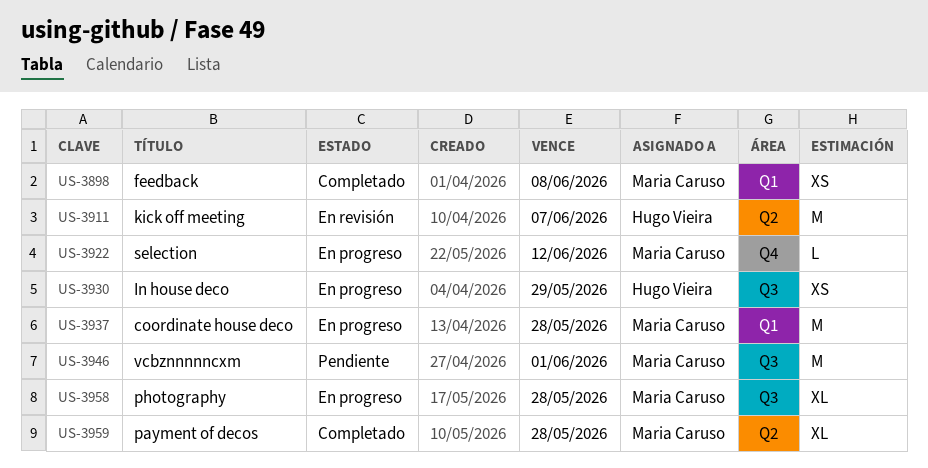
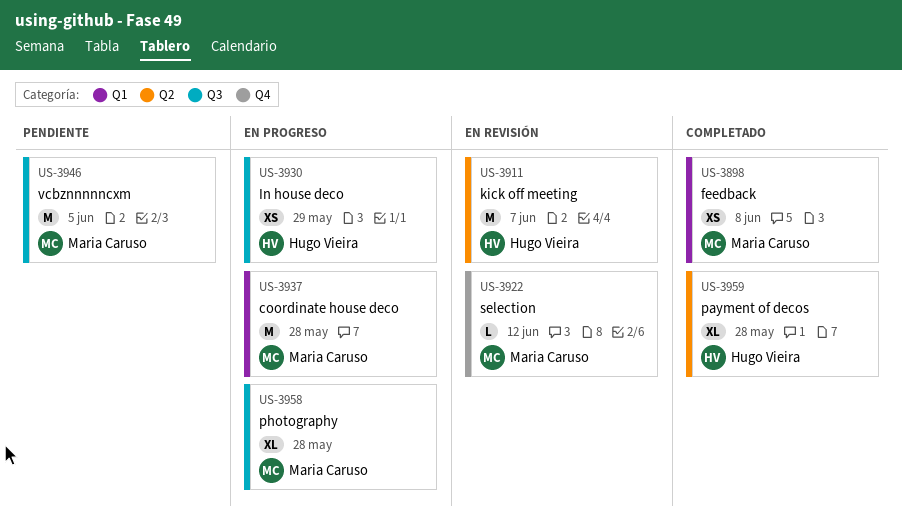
US-3922, status: En progreso -> En revisión
US-3946, due: Jun 1 -> Jun 5
US-3959, owner: Maria Caruso -> Hugo Vieira

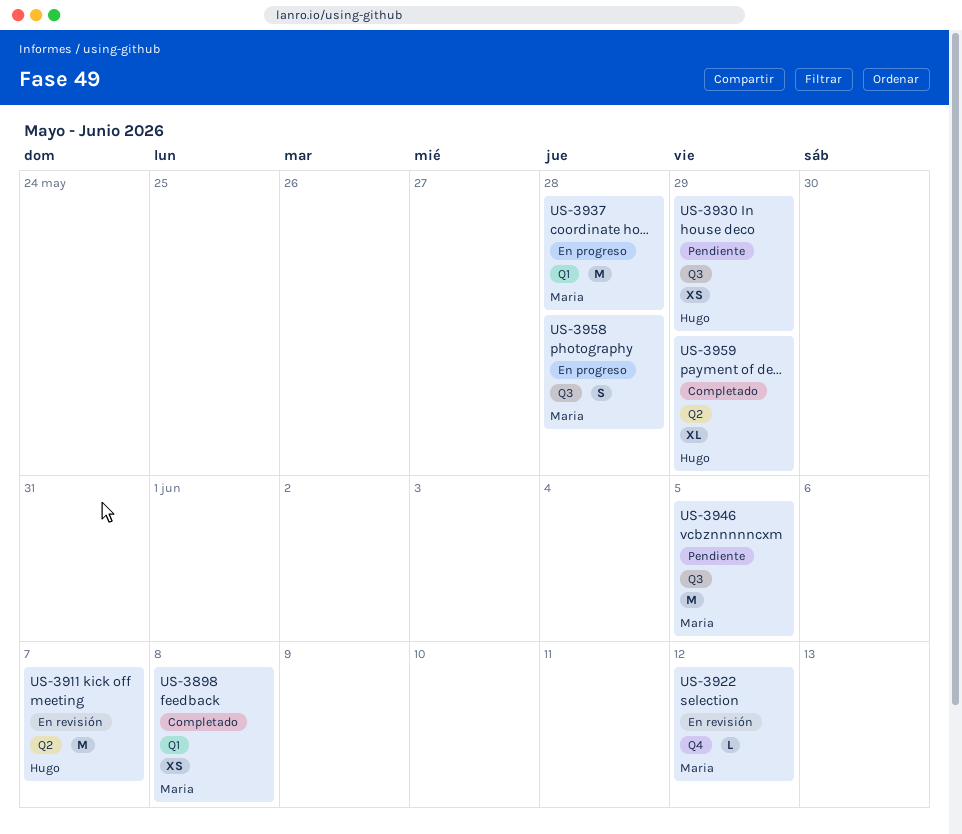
US-3930, status: En progreso -> Pendiente
US-3958, estimate: XL -> S
US-3959, due: May 28 -> May 29

